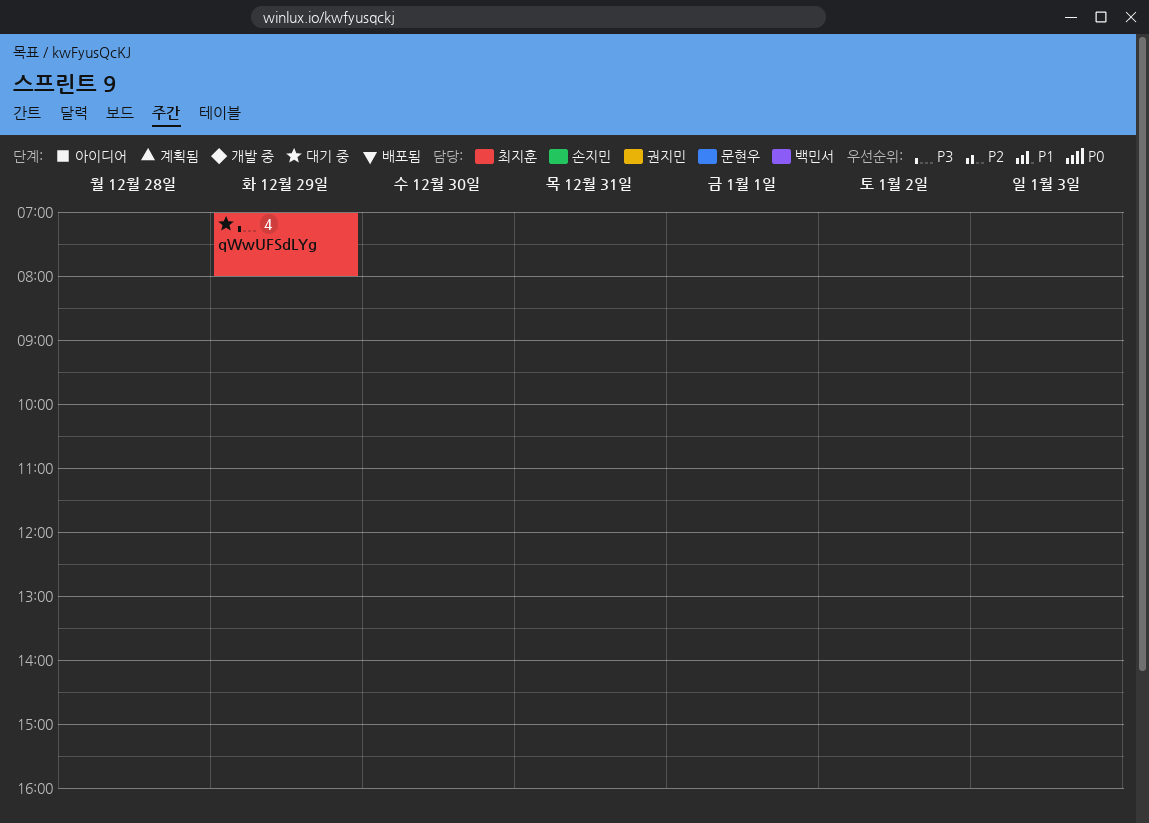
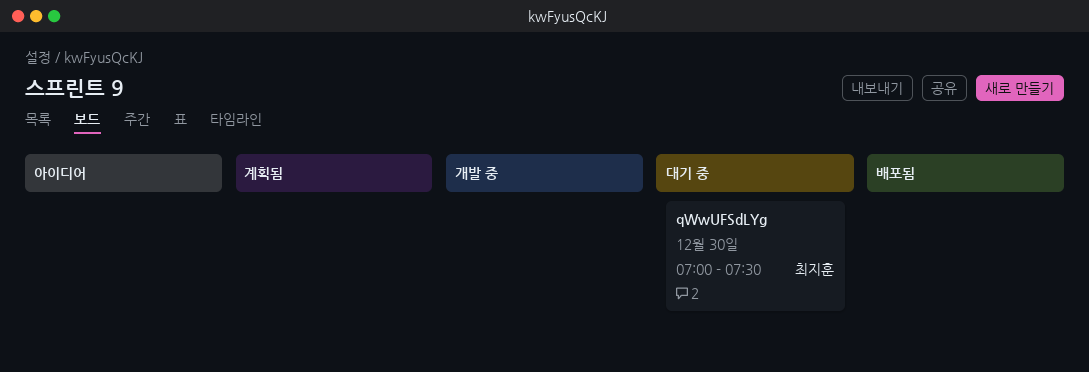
qWwUFSdLYg, day: Dec 29 -> Dec 30
qWwUFSdLYg, ends: 08:00 -> 07:30

